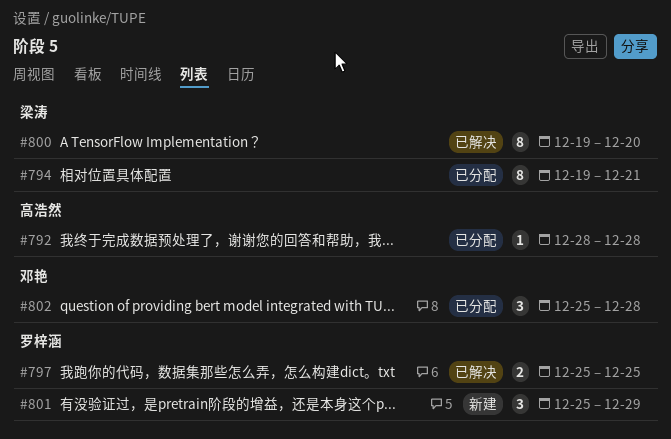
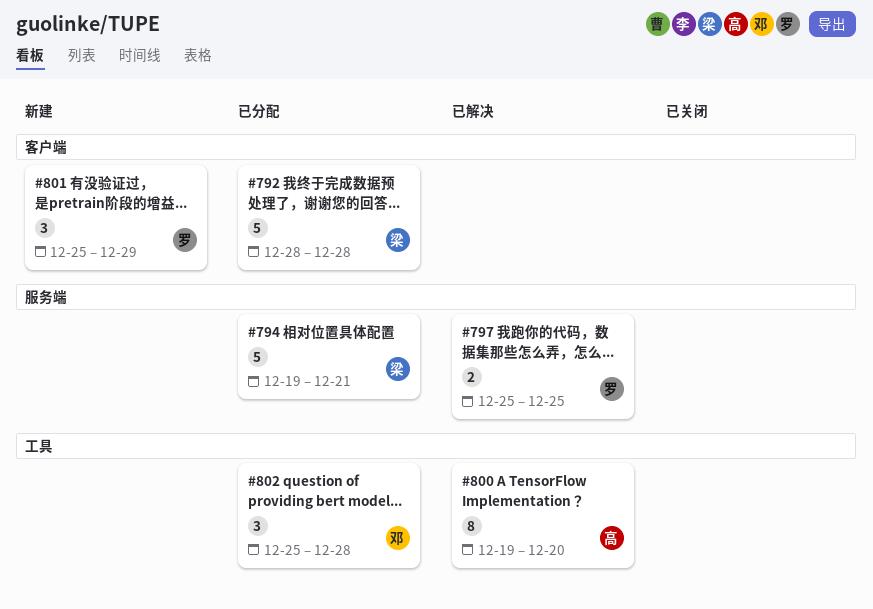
#792, owner: 高浩然 -> 梁涛
#792, estimate: 1 -> 5
#794, estimate: 8 -> 5
#800, owner: 梁涛 -> 高浩然

